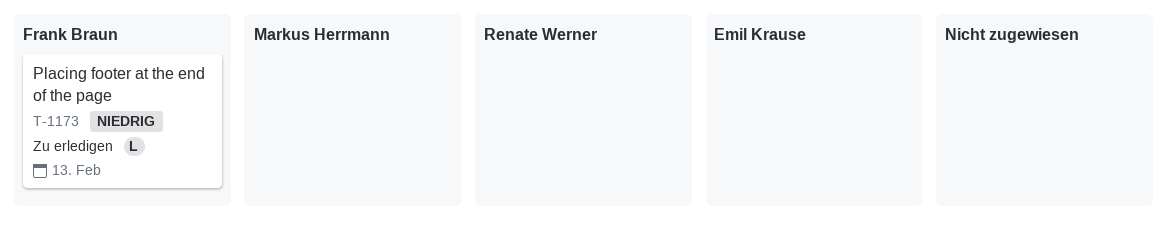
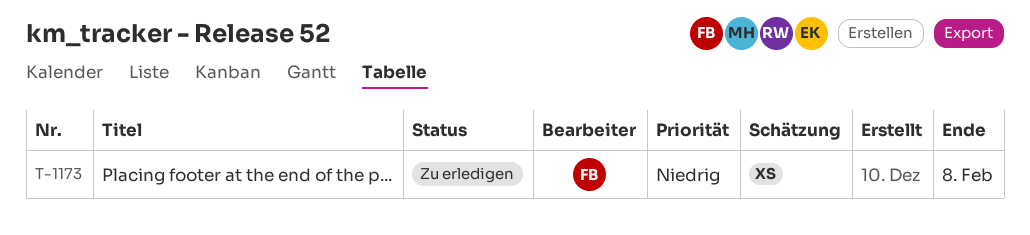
T-1173, estimate: L -> XS
T-1173, due: Feb 13 -> Feb 8

